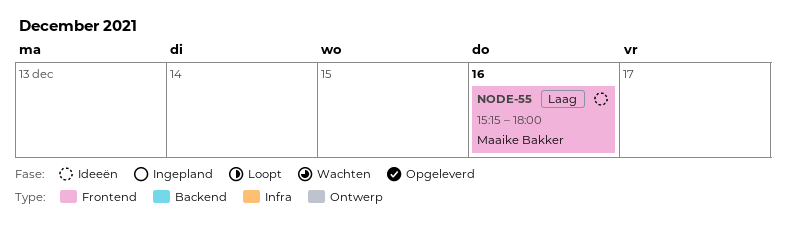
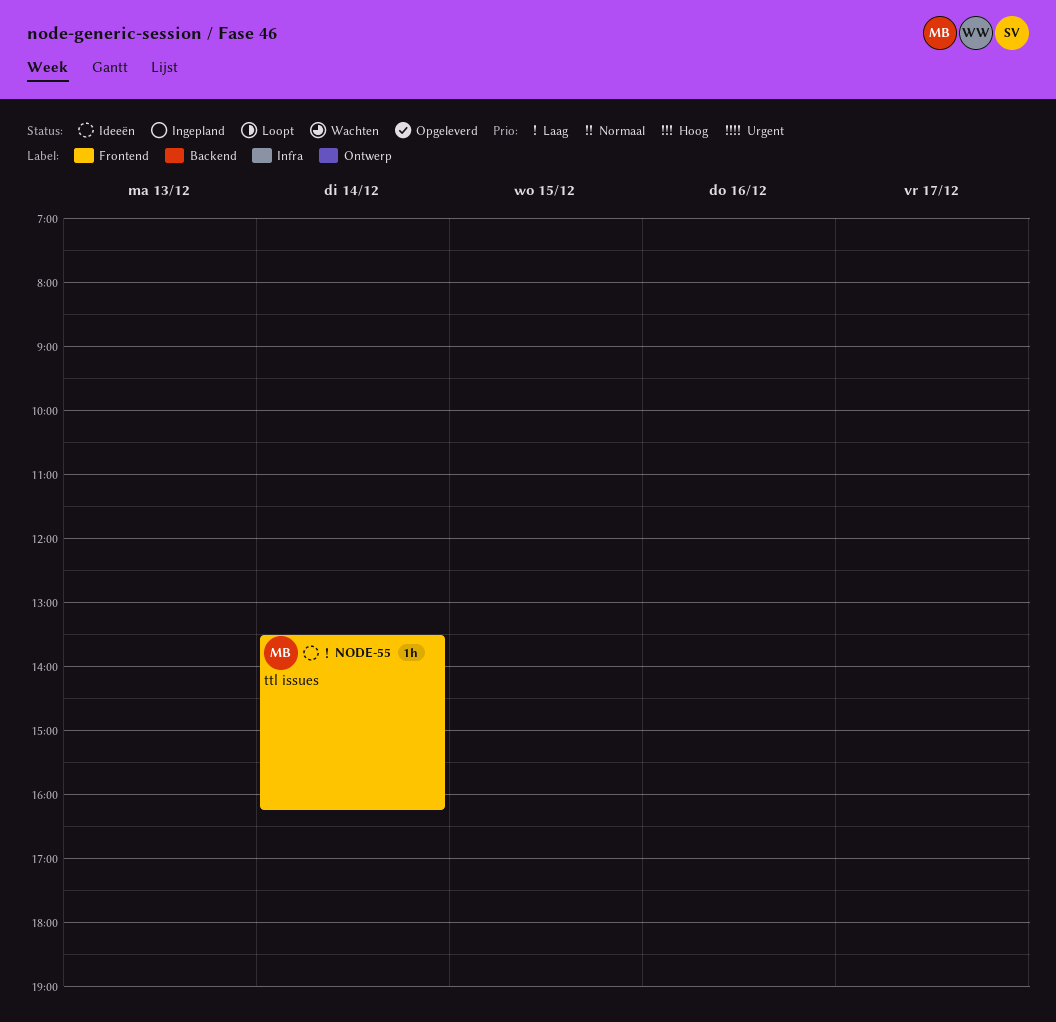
NODE-55, day: Dec 16 -> Dec 14
NODE-55, begins: 15:15 -> 13:30
NODE-55, ends: 18:00 -> 16:15

